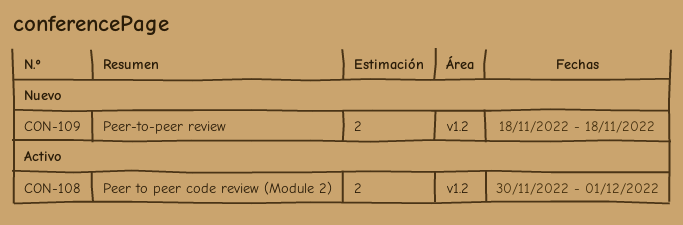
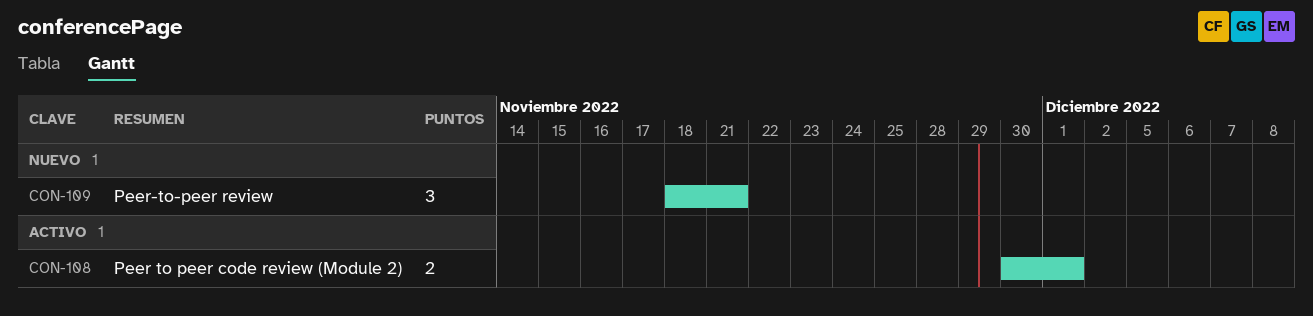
CON-109, estimate: 2 -> 3
CON-109, due: Nov 18 -> Nov 21

